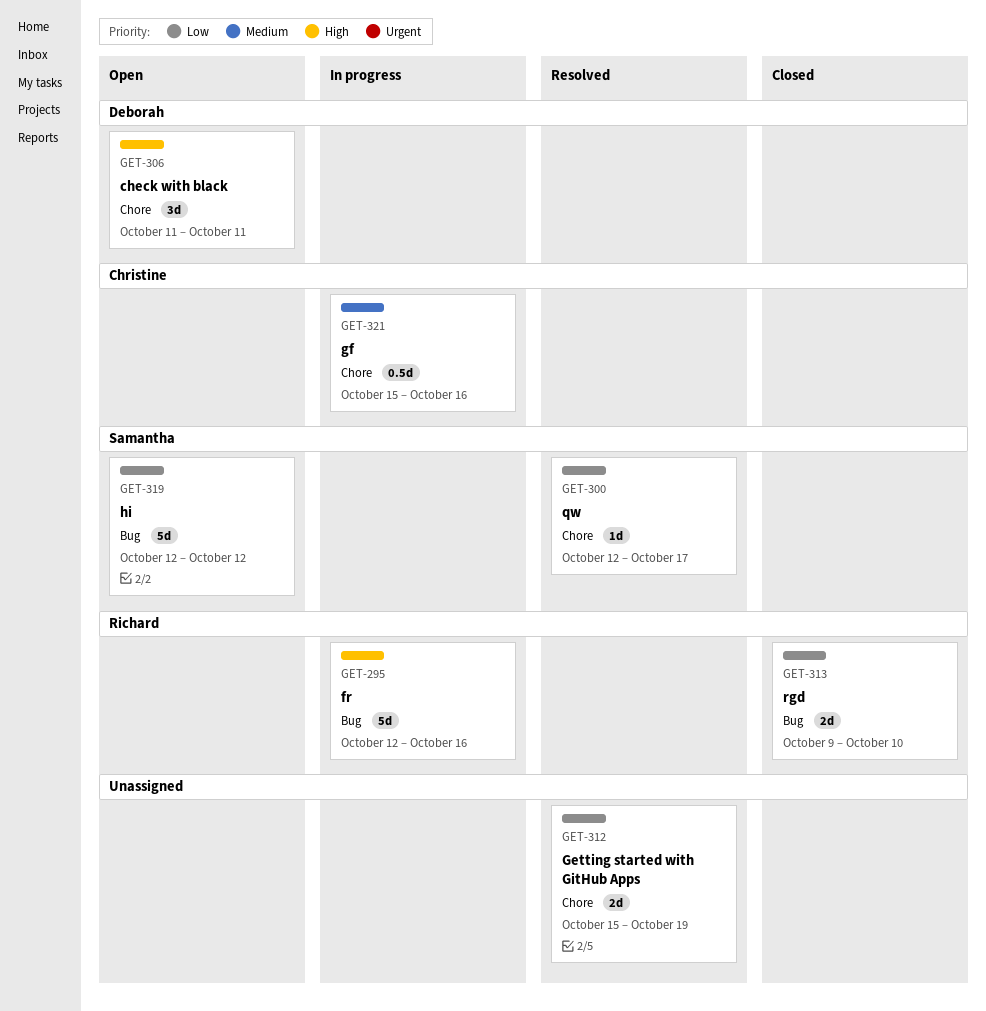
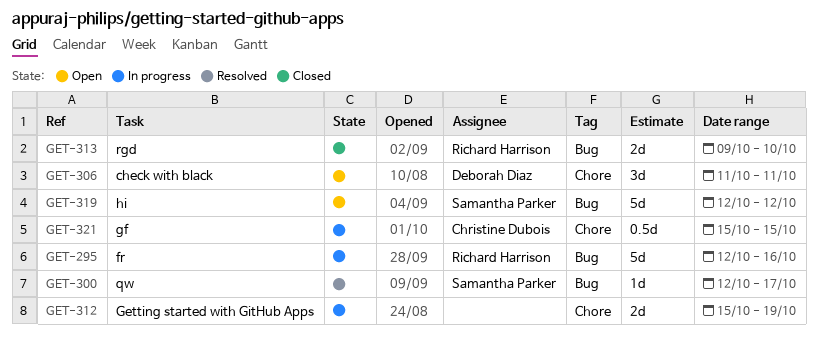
GET-300, label: Chore -> Bug
GET-312, status: Resolved -> In progress
GET-321, due: Oct 16 -> Oct 15

